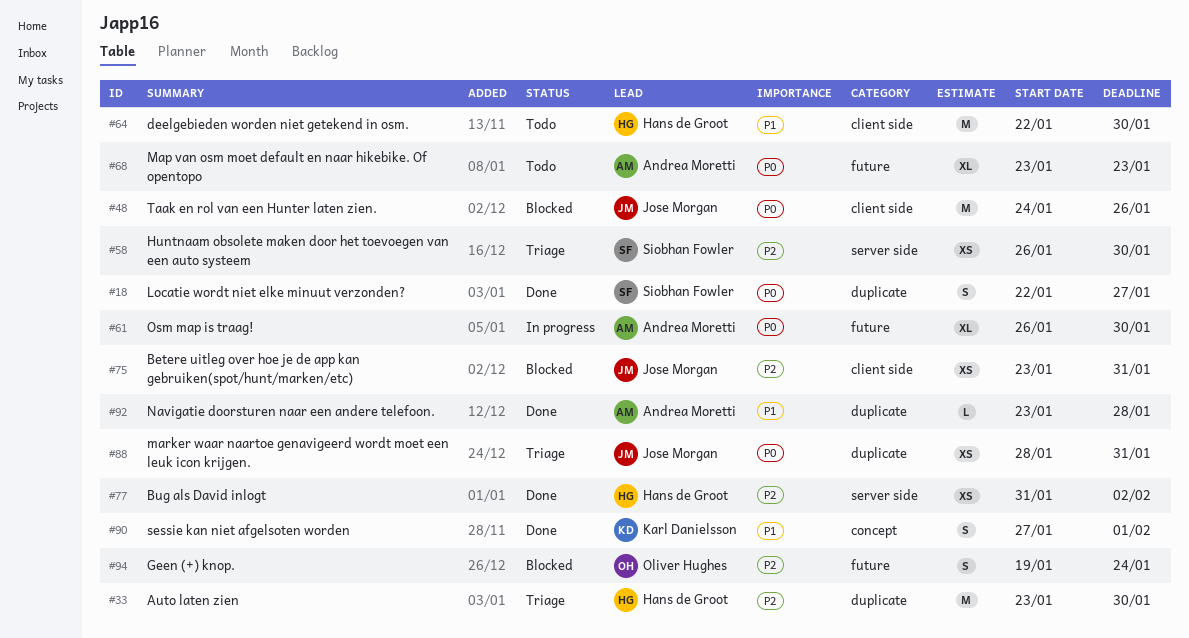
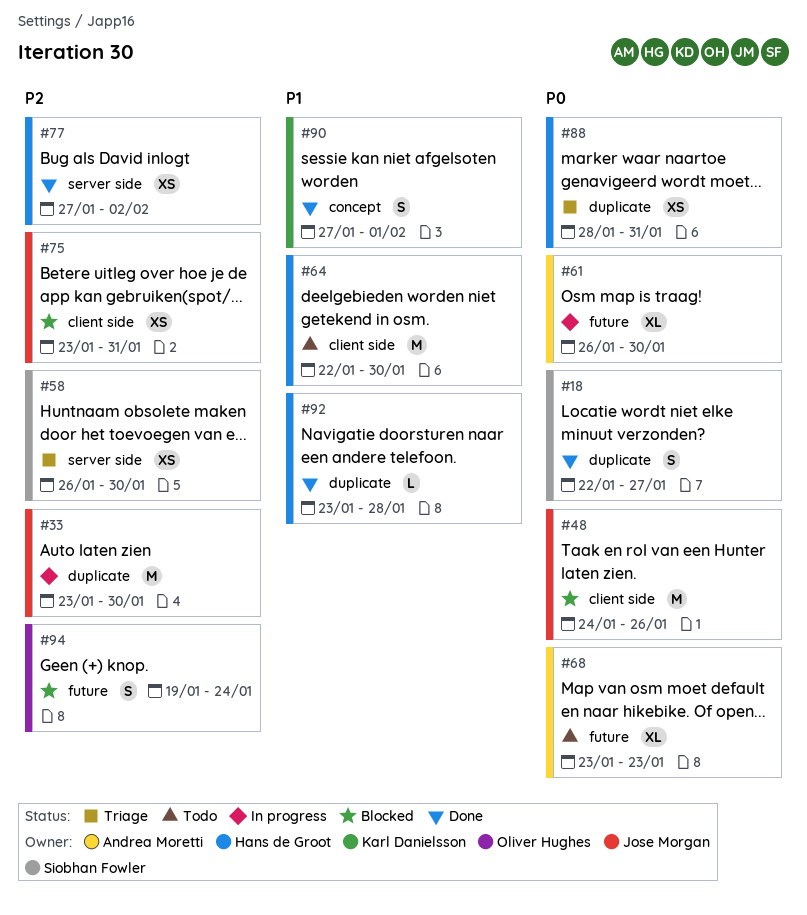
#33, status: Triage -> In progress
#33, owner: Hans de Groot -> Jose Morgan
#77, start: Jan 31 -> Jan 27
#88, owner: Jose Morgan -> Hans de Groot
#92, owner: Andrea Moretti -> Hans de Groot

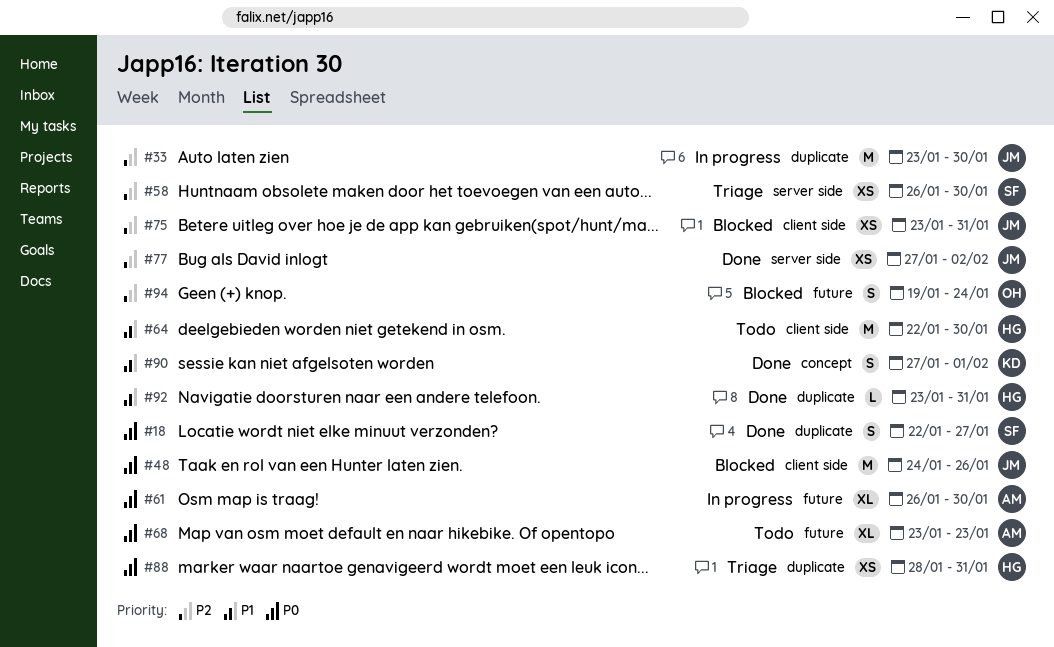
#77, owner: Hans de Groot -> Jose Morgan
#92, due: Jan 28 -> Jan 31

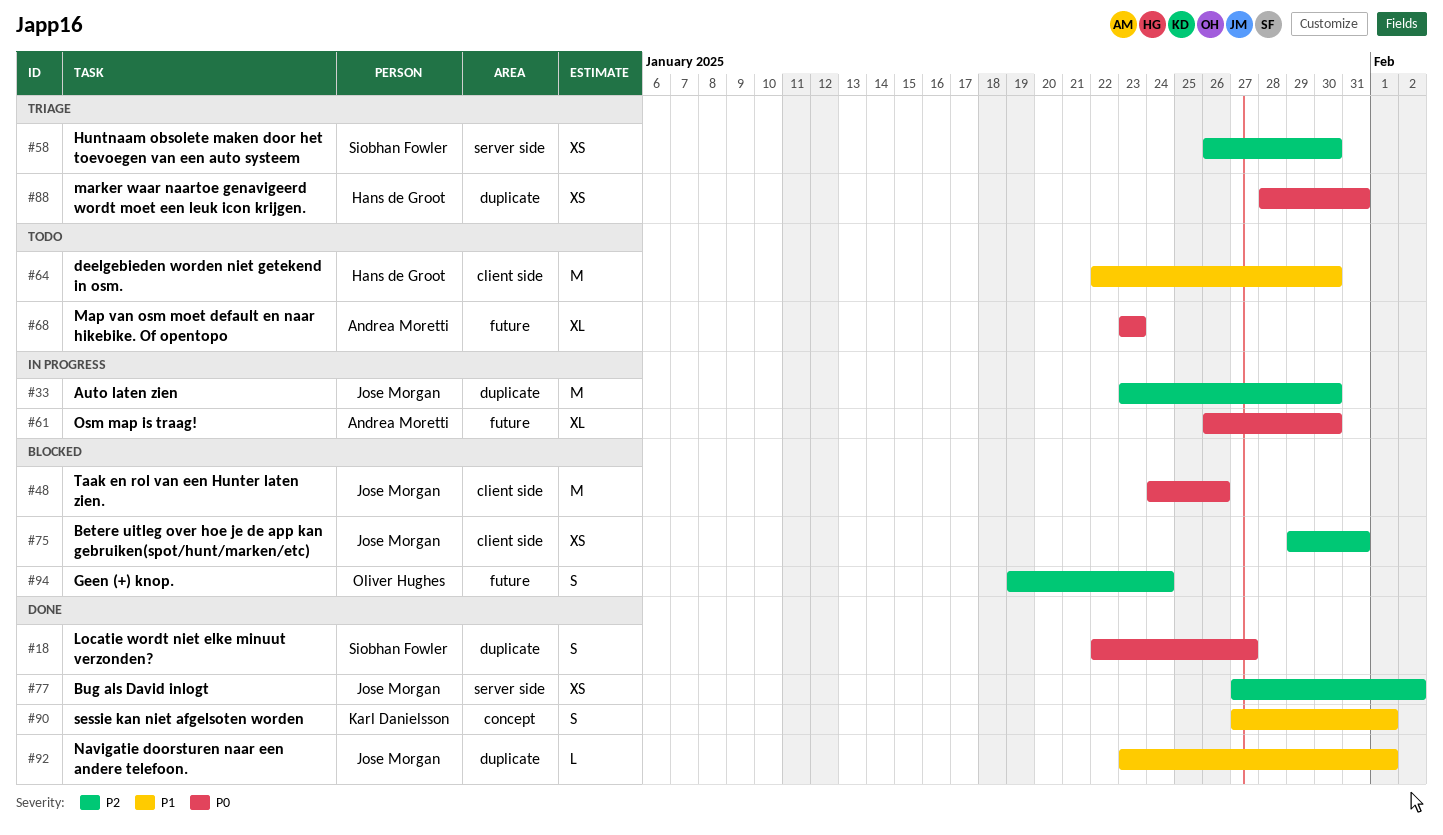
#75, start: Jan 23 -> Jan 29
#92, owner: Hans de Groot -> Jose Morgan
#92, due: Jan 31 -> Feb 1

